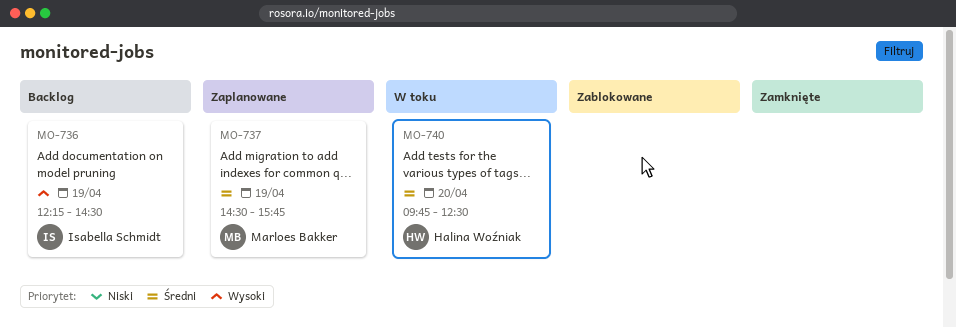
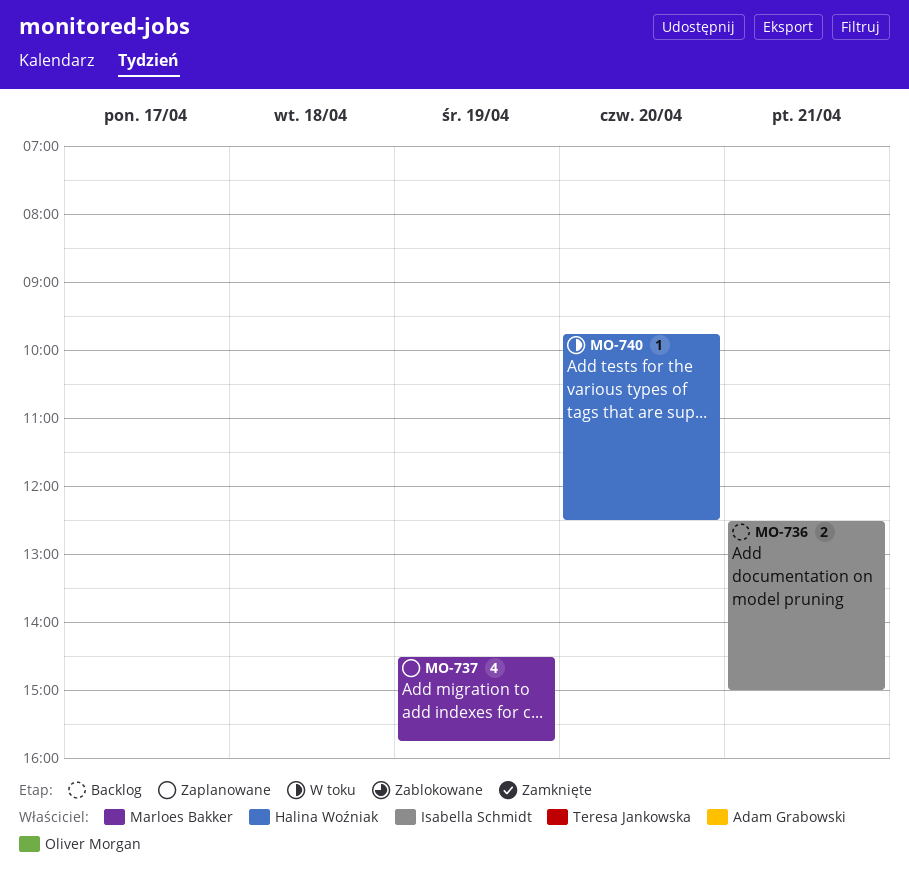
MO-736, day: Apr 19 -> Apr 21
MO-736, begins: 12:15 -> 12:30
MO-736, ends: 14:30 -> 15:00

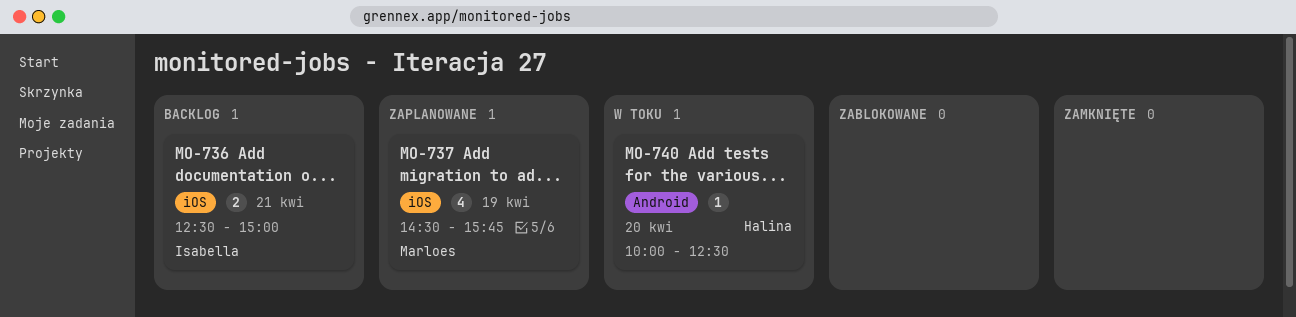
MO-740, begins: 09:45 -> 10:00

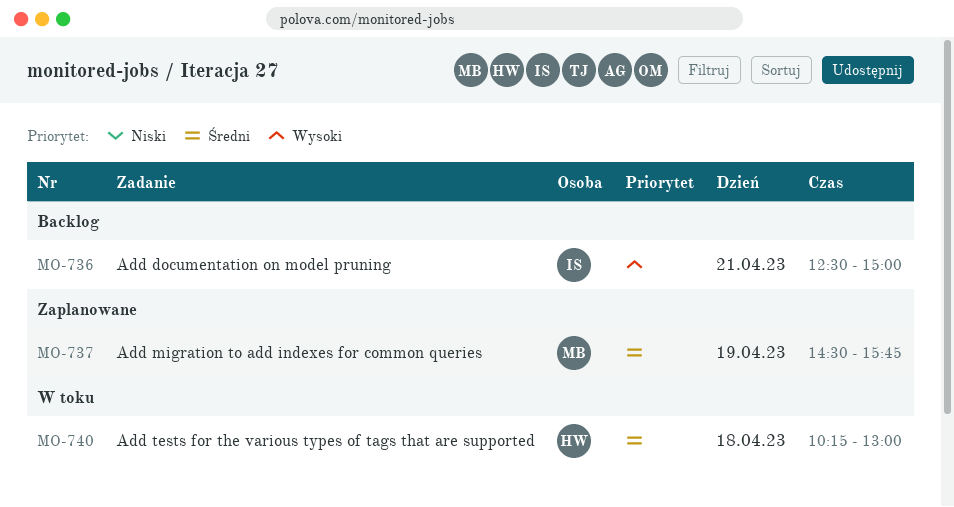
MO-740, day: Apr 20 -> Apr 18
MO-740, begins: 10:00 -> 10:15
MO-740, ends: 12:30 -> 13:00

